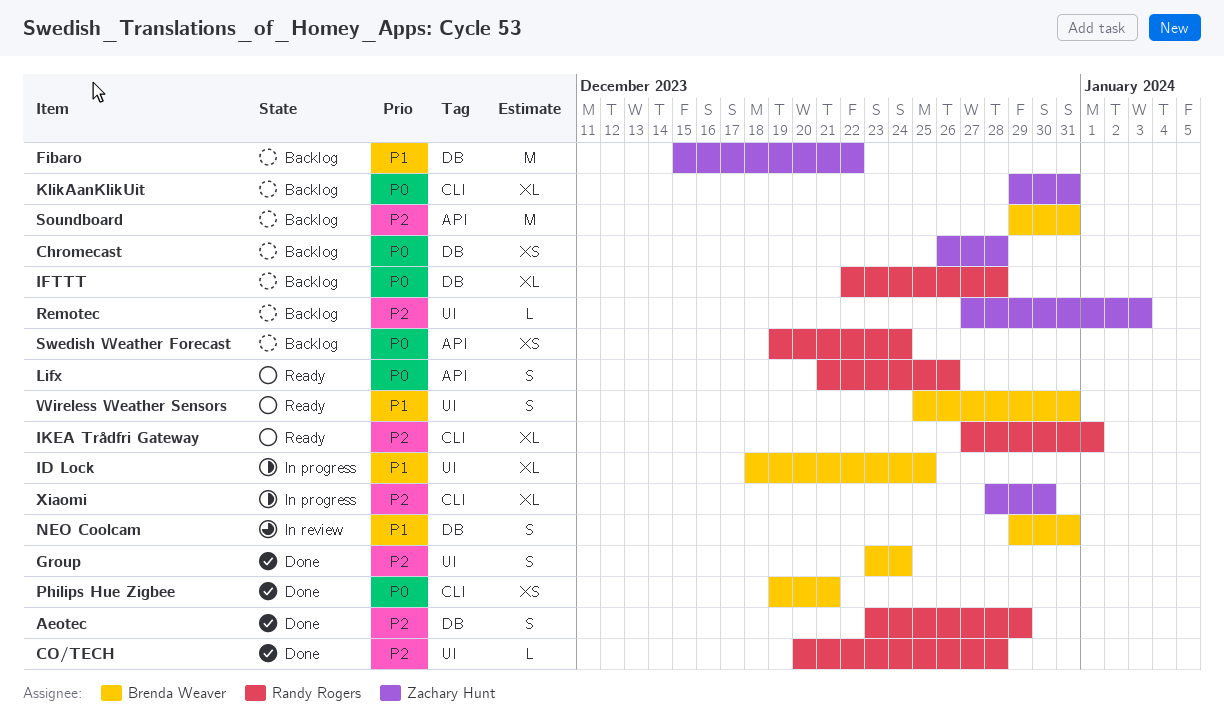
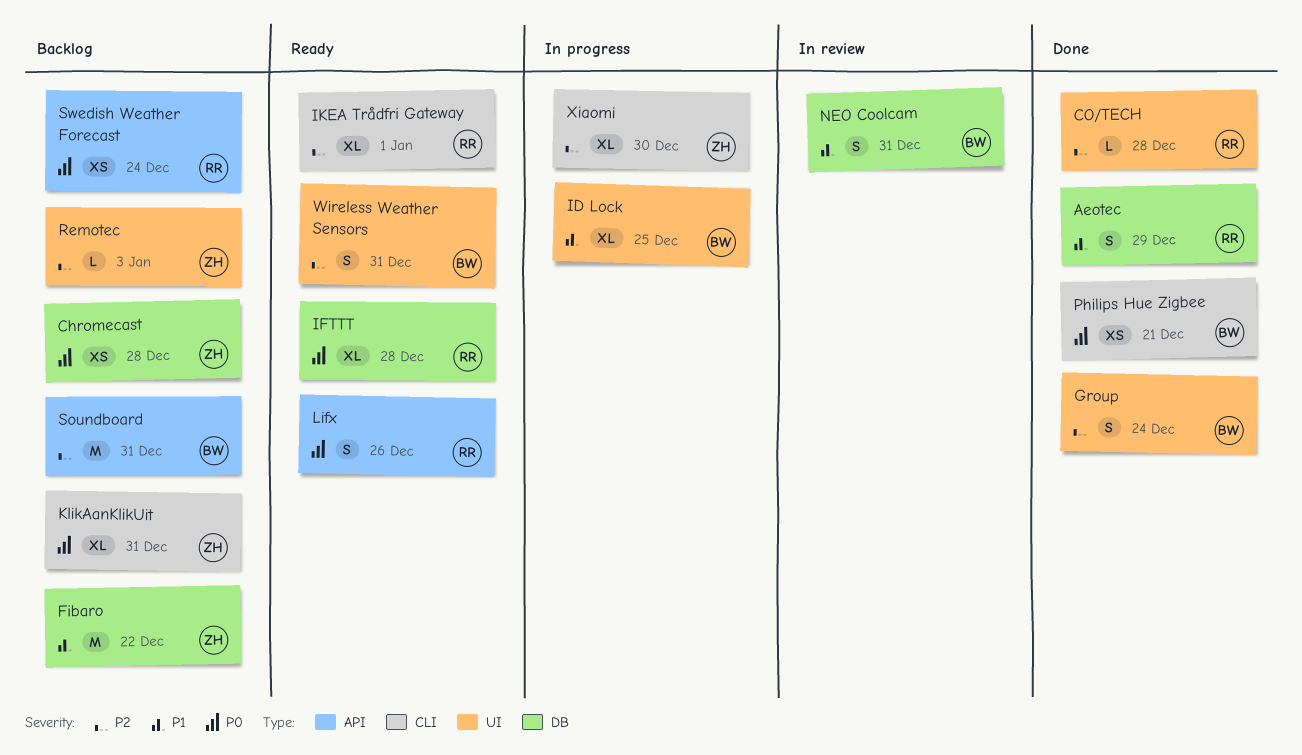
Aeotec, priority: P2 -> P1
IFTTT, status: Backlog -> Ready
Wireless Weather Sensors, priority: P1 -> P2

